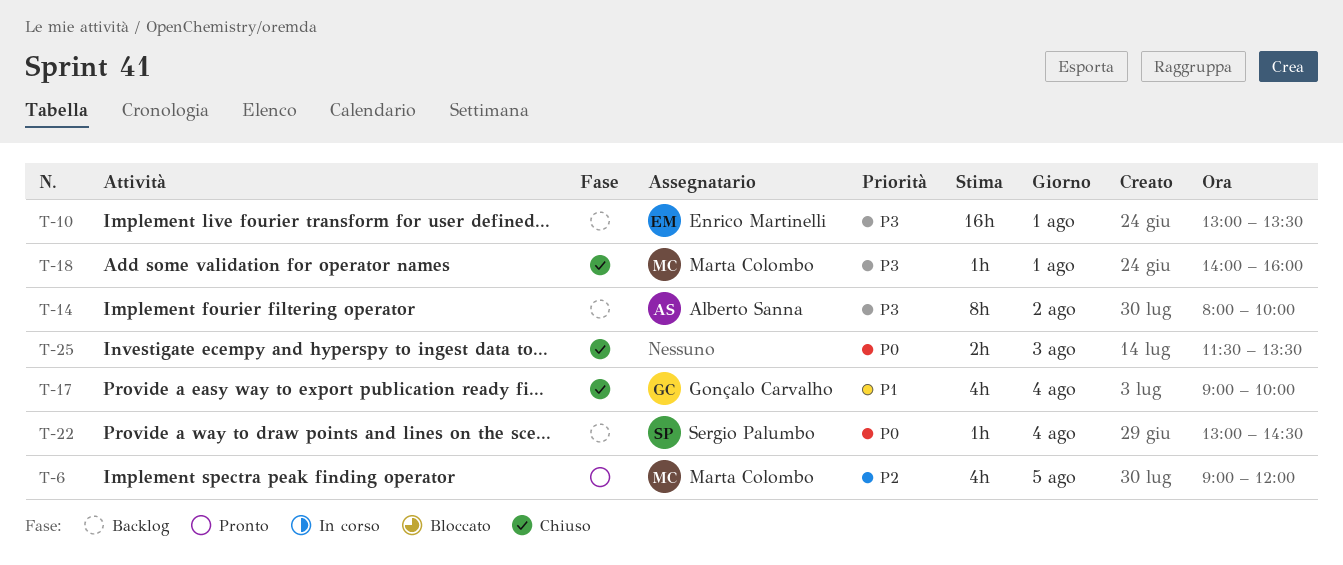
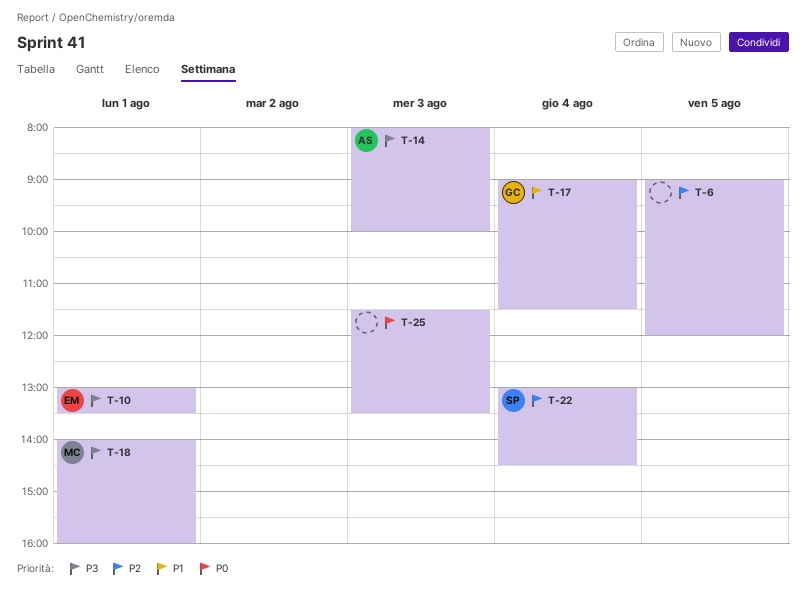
T-6, owner: Marta Colombo -> none
T-14, day: Aug 2 -> Aug 3
T-17, ends: 10:00 -> 11:30
T-22, priority: P0 -> P2

